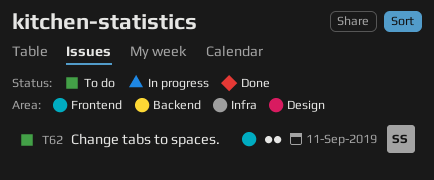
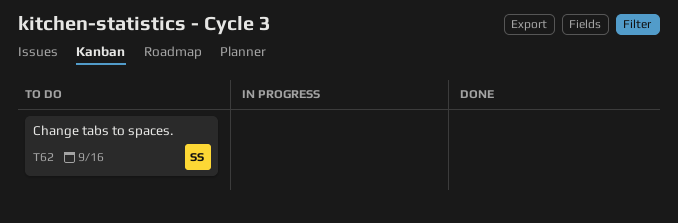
T62, due: Sep 11 -> Sep 16

